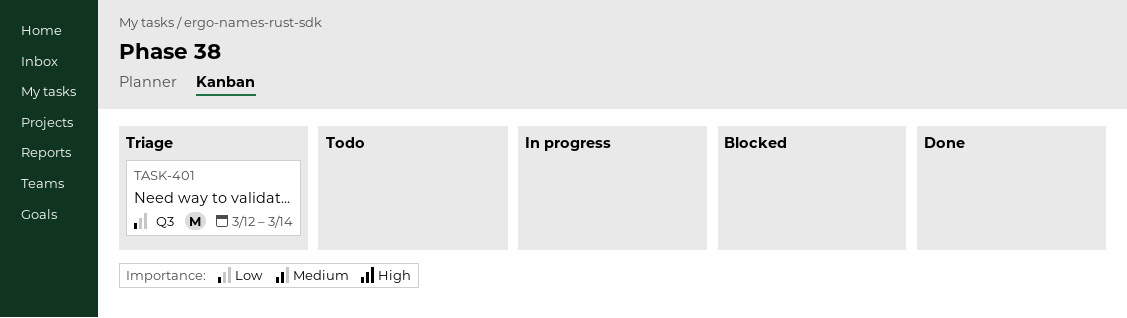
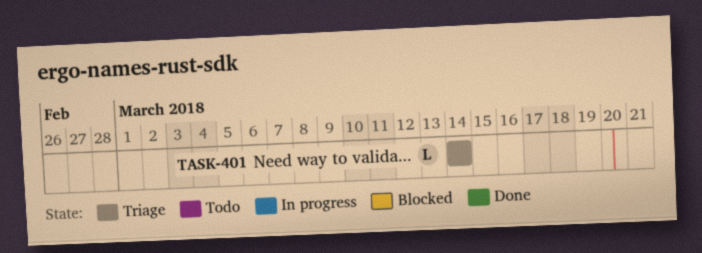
TASK-401, estimate: M -> L
TASK-401, start: Mar 12 -> Mar 14

